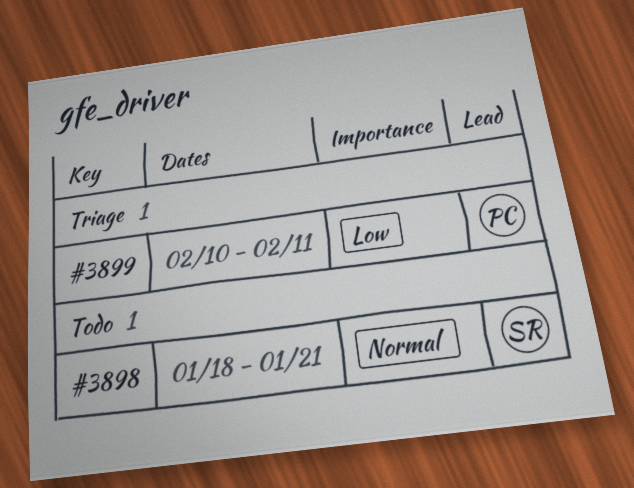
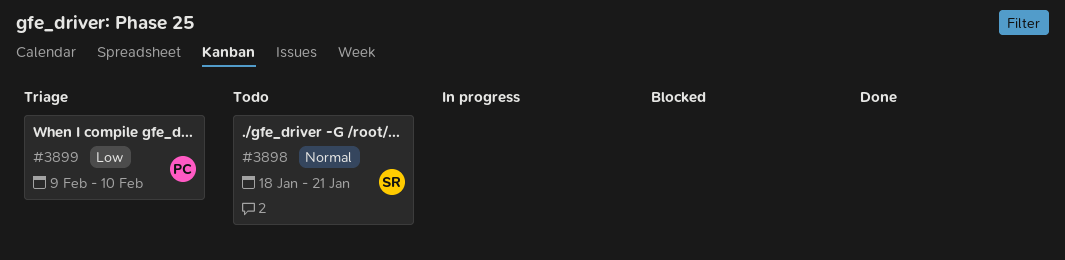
#3899, start: Feb 10 -> Feb 9
#3899, due: Feb 11 -> Feb 10

